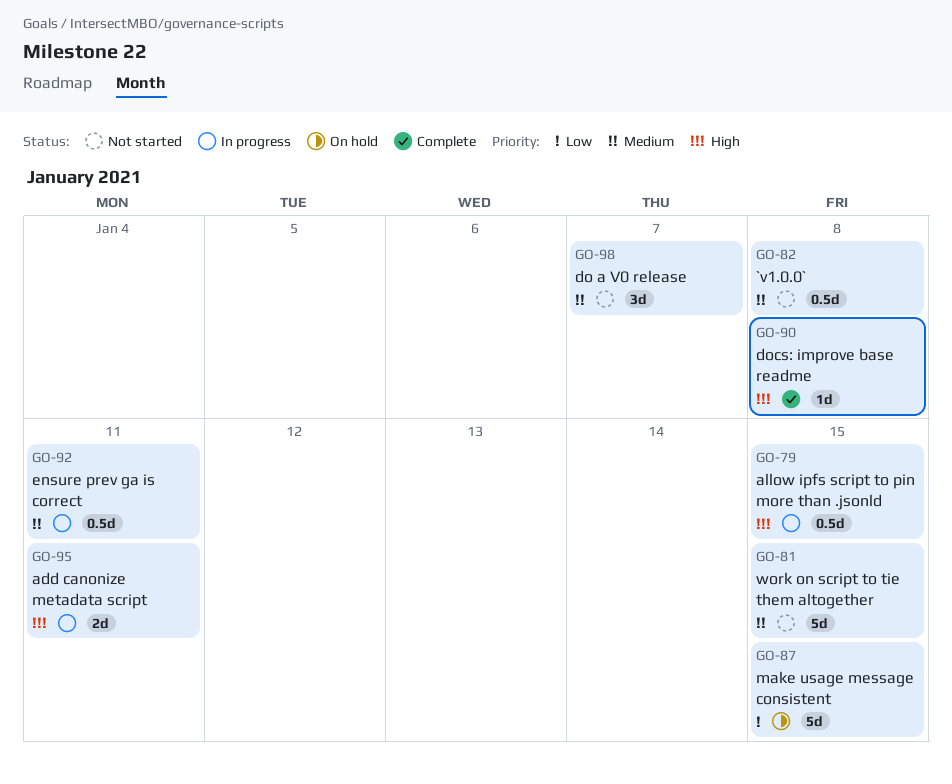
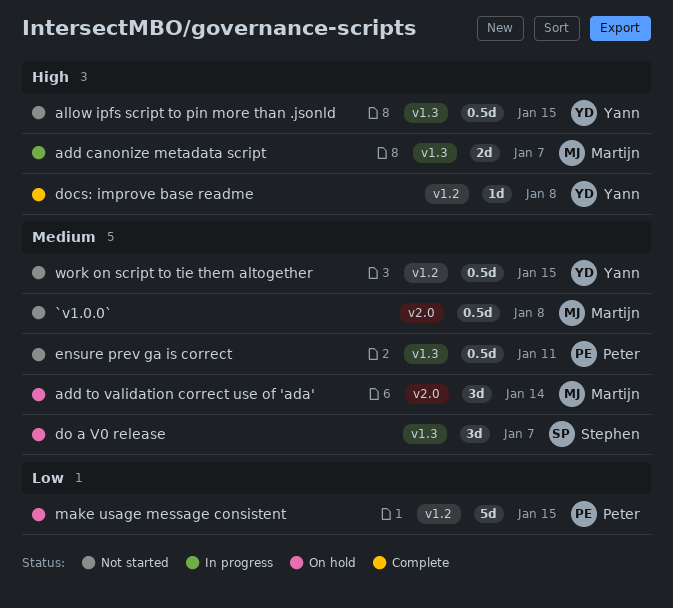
add canonize metadata script, due: Jan 11 -> Jan 7
add to validation correct use of 'ada': none -> present
allow ipfs script to pin more than .jsonld, status: In progress -> Not started
do a V0 release, status: Not started -> On hold
ensure prev ga is correct, status: In progress -> Not started
work on script to tie them altogether, estimate: 5d -> 0.5d

